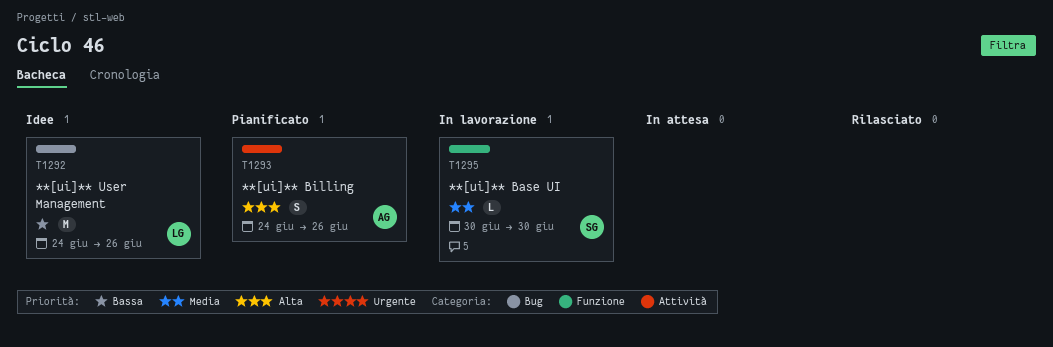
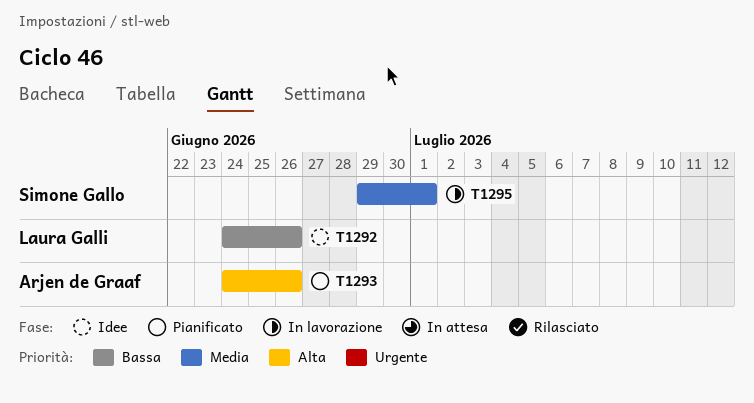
T1295, start: Jun 30 -> Jun 29
T1295, due: Jun 30 -> Jul 1

